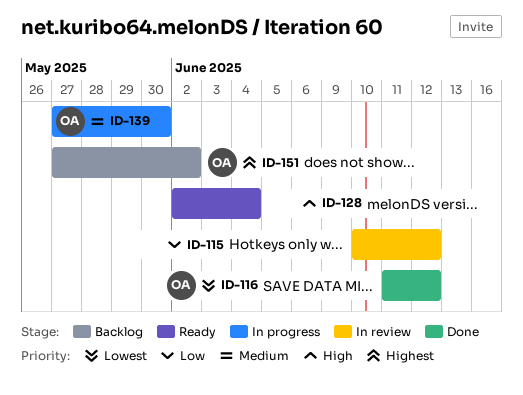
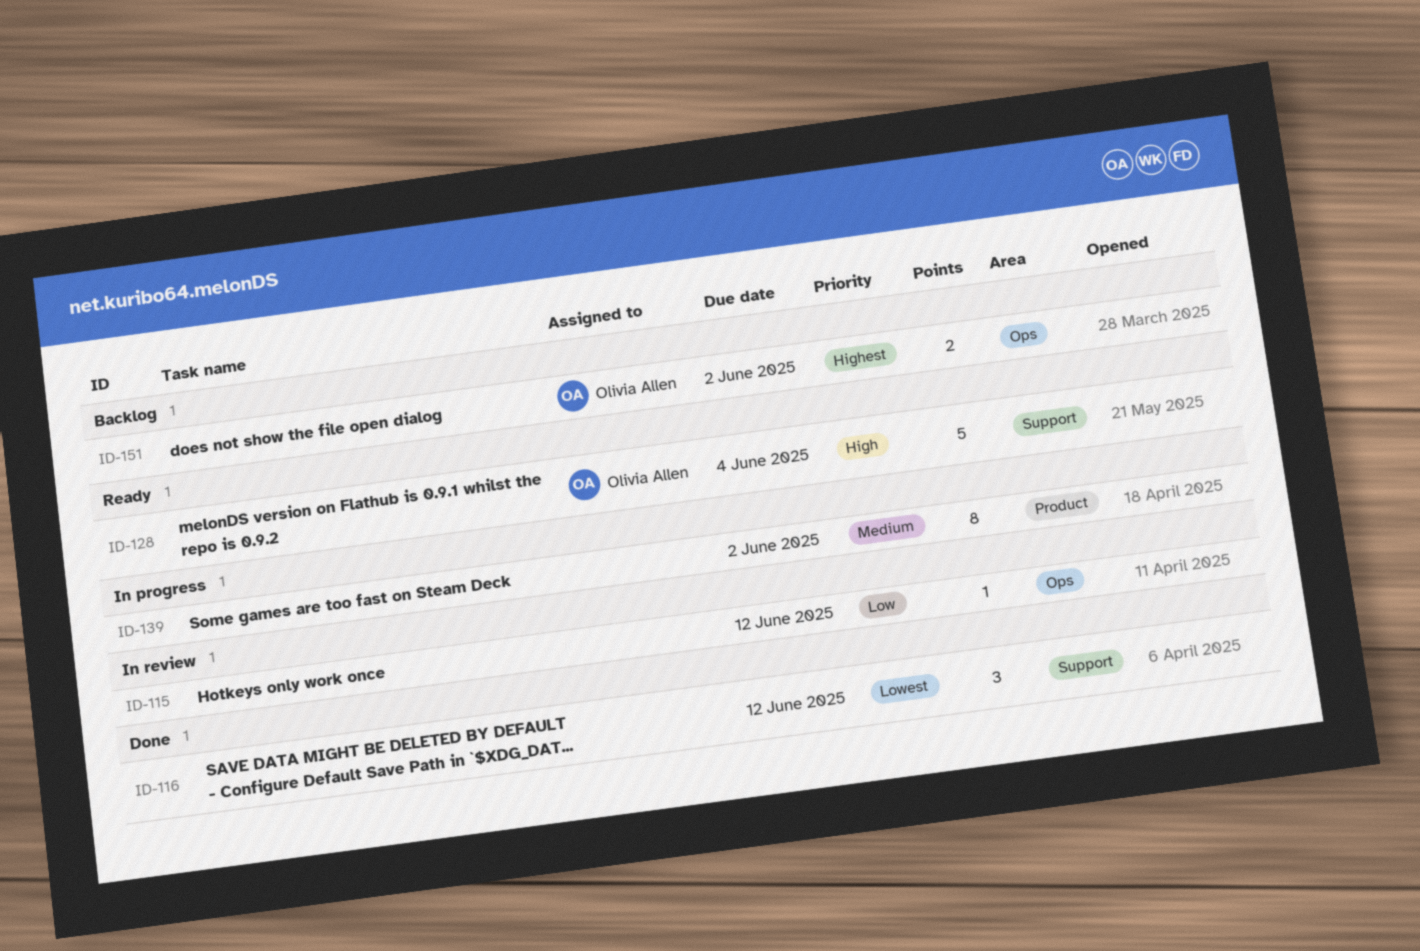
ID-116, owner: Olivia Allen -> none
ID-128, owner: none -> Olivia Allen
ID-139, owner: Olivia Allen -> none
ID-139, due: May 30 -> Jun 2

